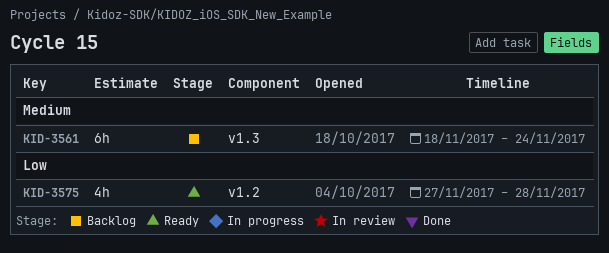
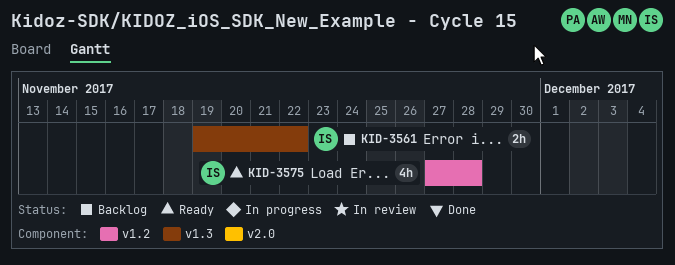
KID-3561, estimate: 6h -> 2h
KID-3561, start: Nov 18 -> Nov 19
KID-3561, due: Nov 24 -> Nov 22

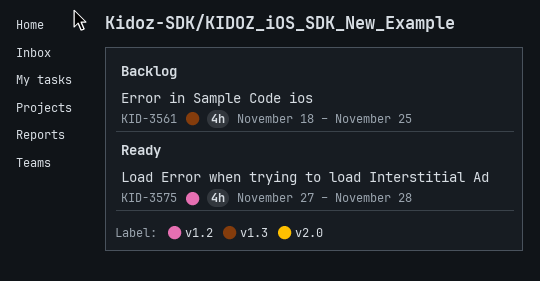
KID-3561, estimate: 2h -> 4h
KID-3561, start: Nov 19 -> Nov 18
KID-3561, due: Nov 22 -> Nov 25

